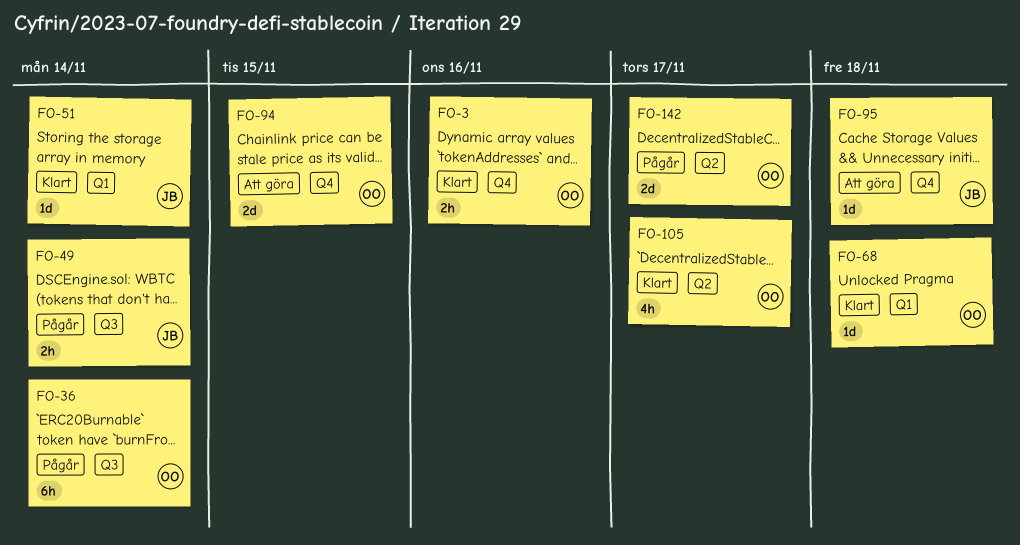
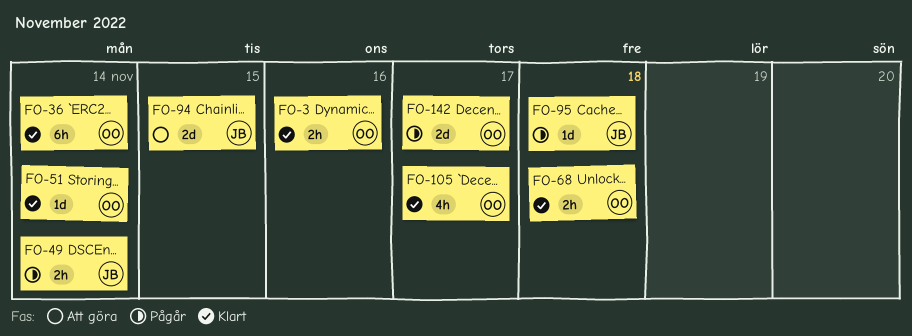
FO-36, status: Pågår -> Klart
FO-51, owner: JB -> OO
FO-68, estimate: 1d -> 2h
FO-94, owner: OO -> JB
FO-95, status: Att göra -> Pågår

